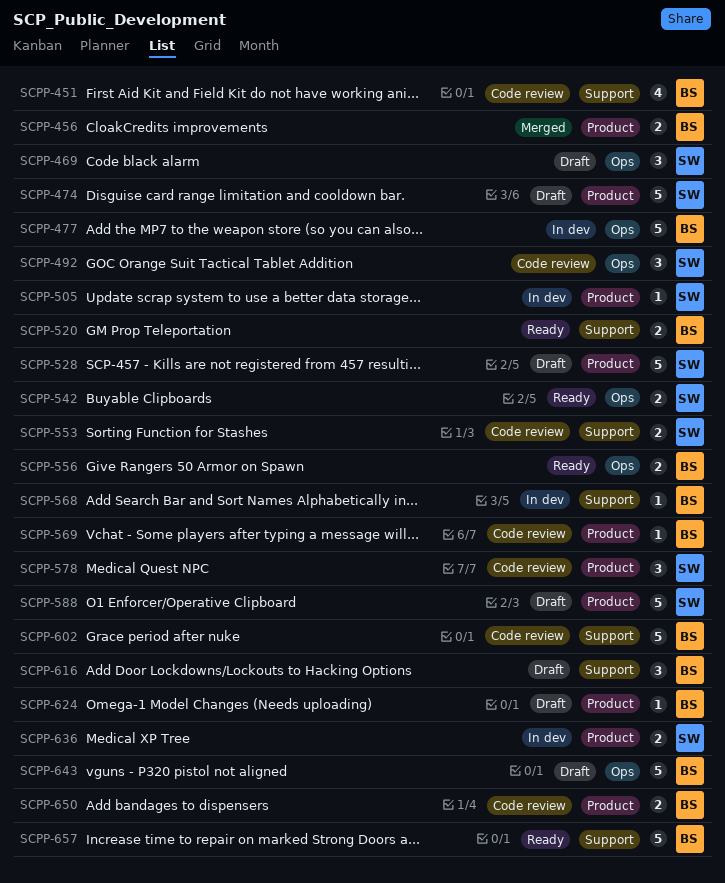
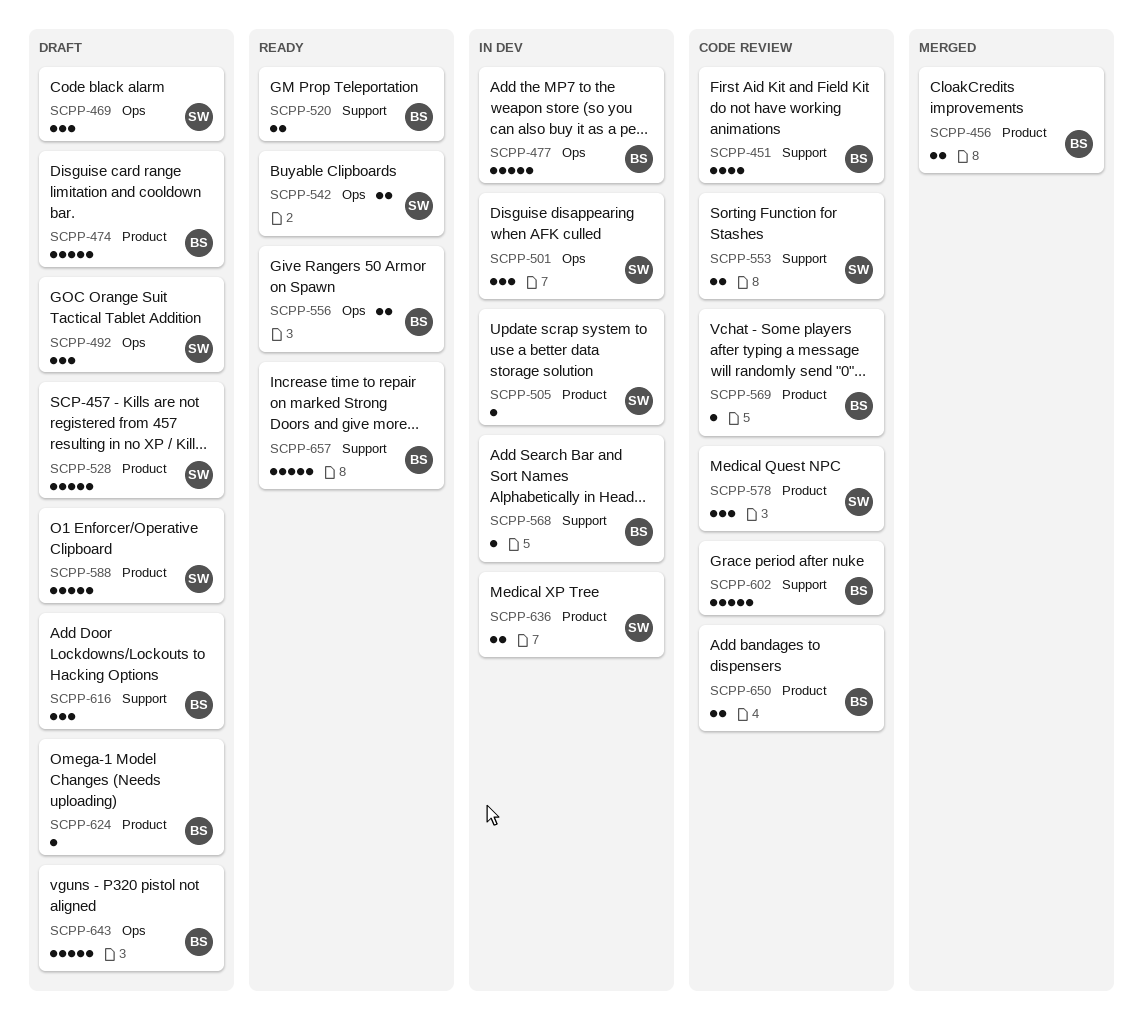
SCPP-474, owner: SW -> BS
SCPP-492, status: Code review -> Draft
SCPP-501: none -> present

